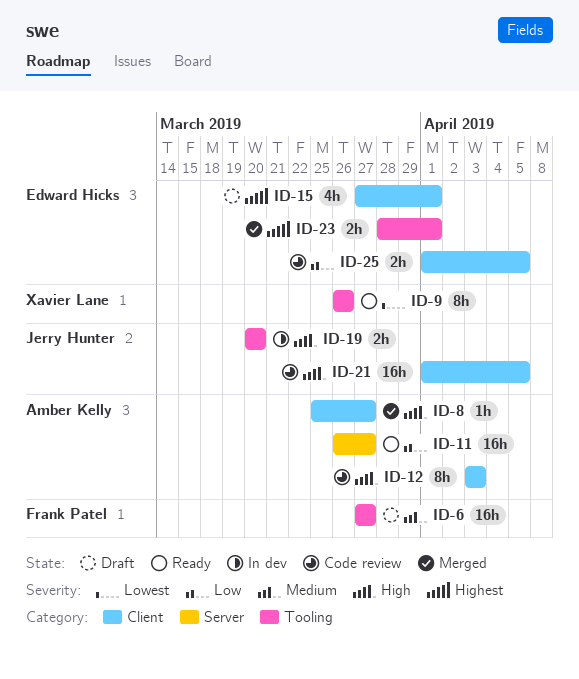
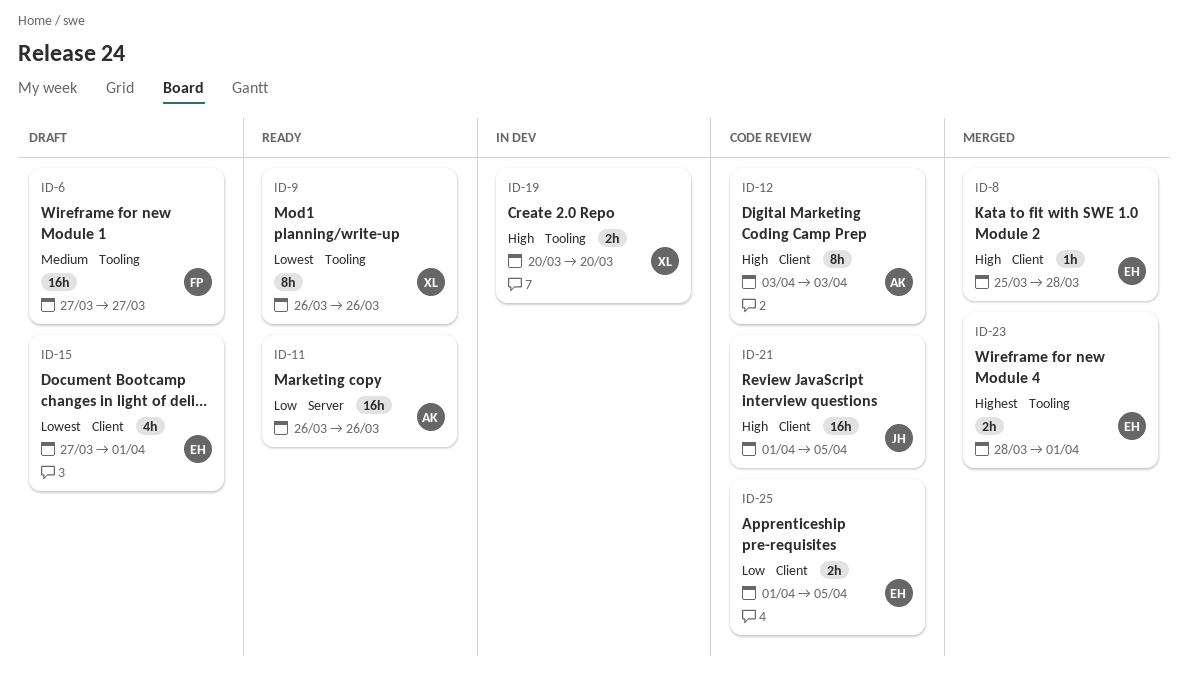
ID-8, owner: Amber Kelly -> Edward Hicks
ID-8, due: Mar 27 -> Mar 28
ID-11, due: Mar 27 -> Mar 26
ID-15, priority: Highest -> Lowest
ID-19, owner: Jerry Hunter -> Xavier Lane

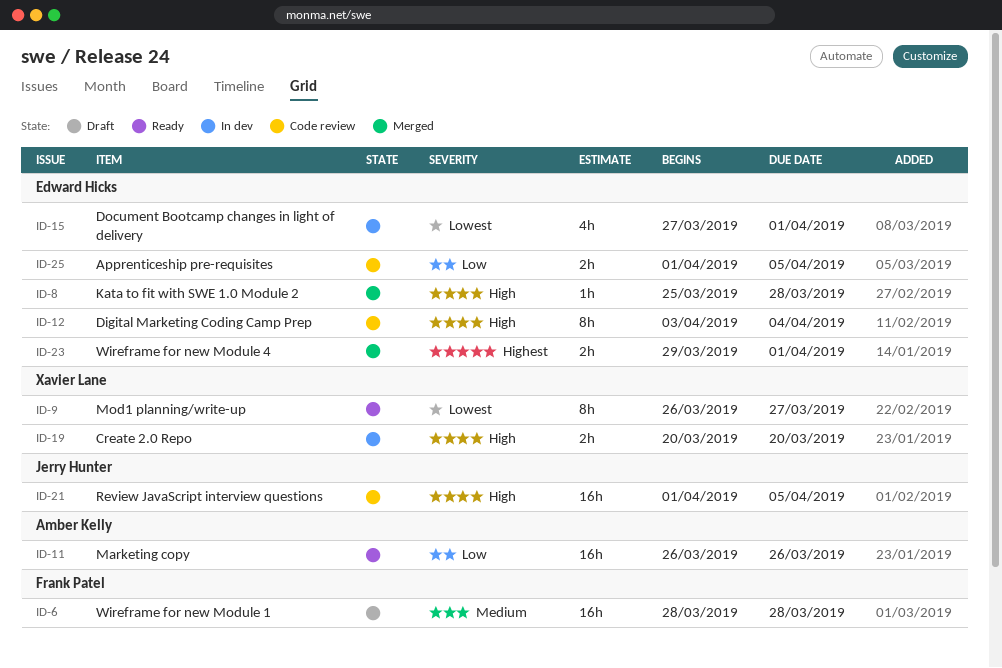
ID-6, start: Mar 27 -> Mar 28
ID-6, due: Mar 27 -> Mar 28
ID-9, due: Mar 26 -> Mar 27
ID-12, owner: Amber Kelly -> Edward Hicks
ID-12, due: Apr 3 -> Apr 4
ID-15, status: Draft -> In dev
ID-23, start: Mar 28 -> Mar 29

